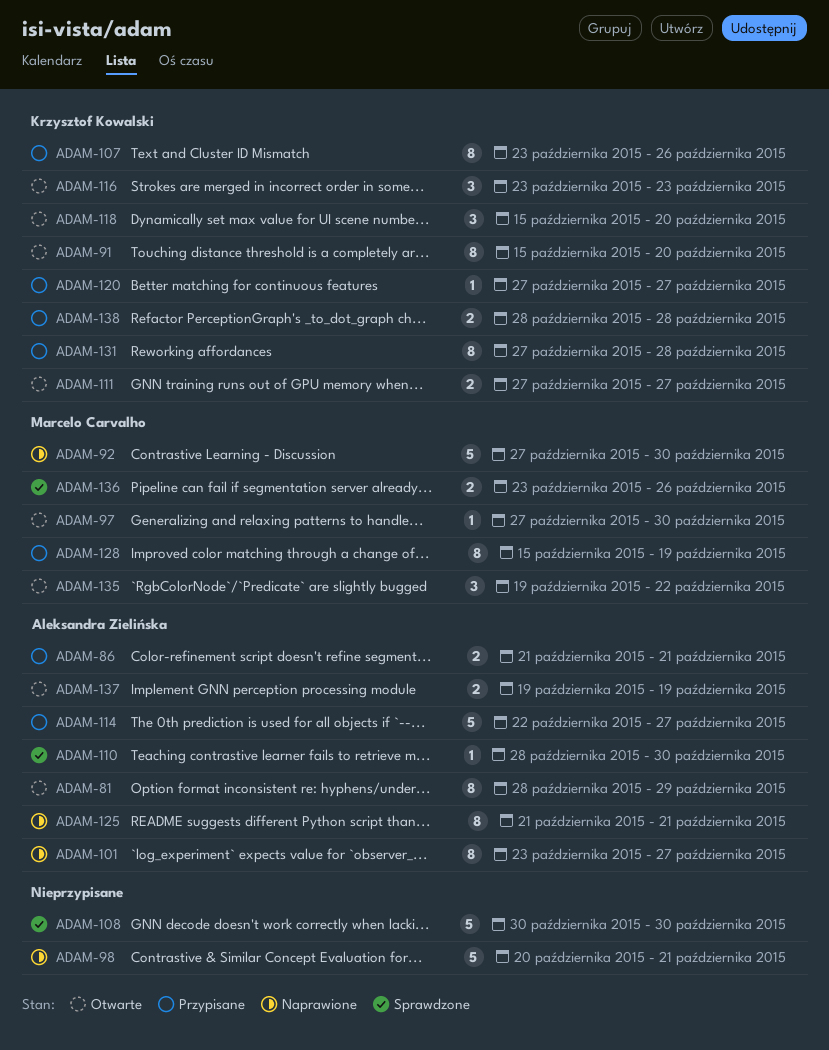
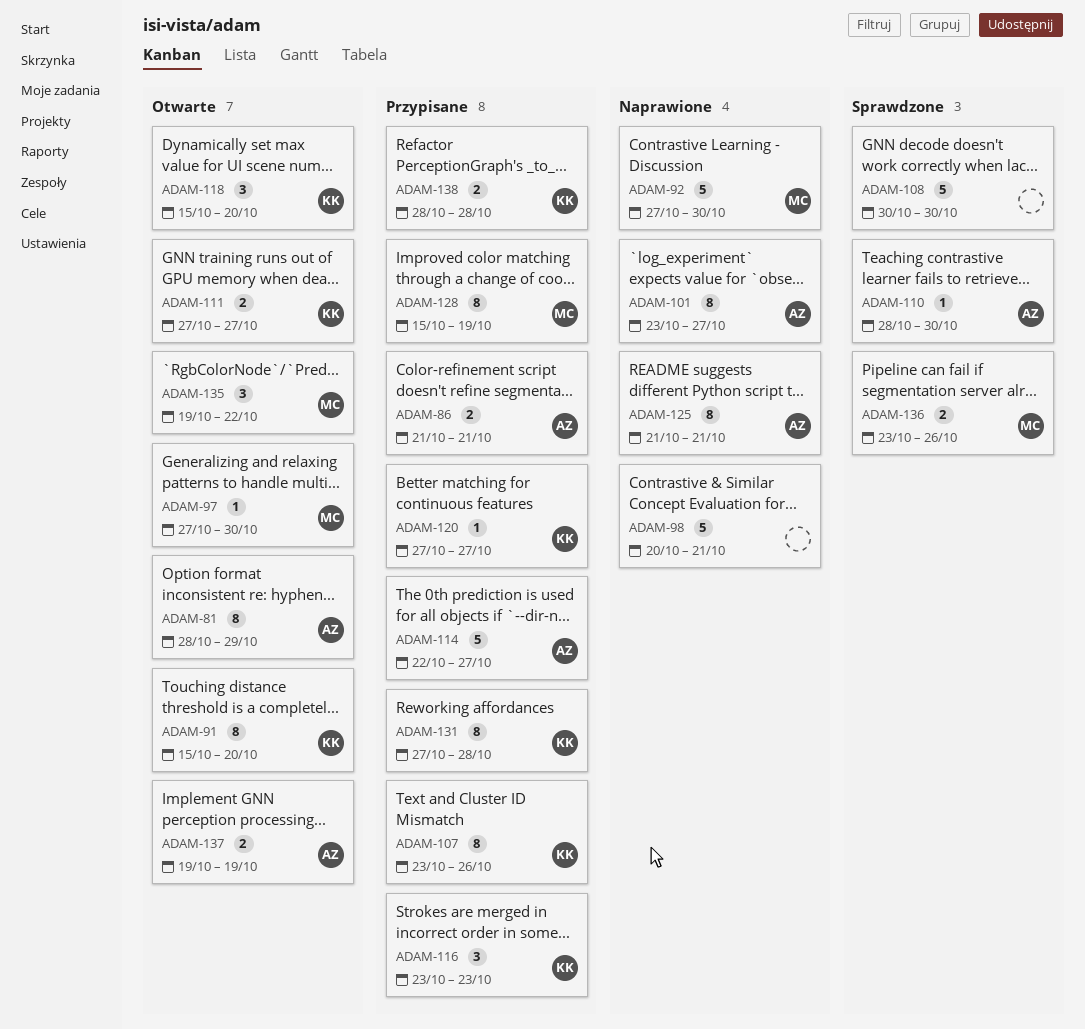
ADAM-116, status: Otwarte -> Przypisane

